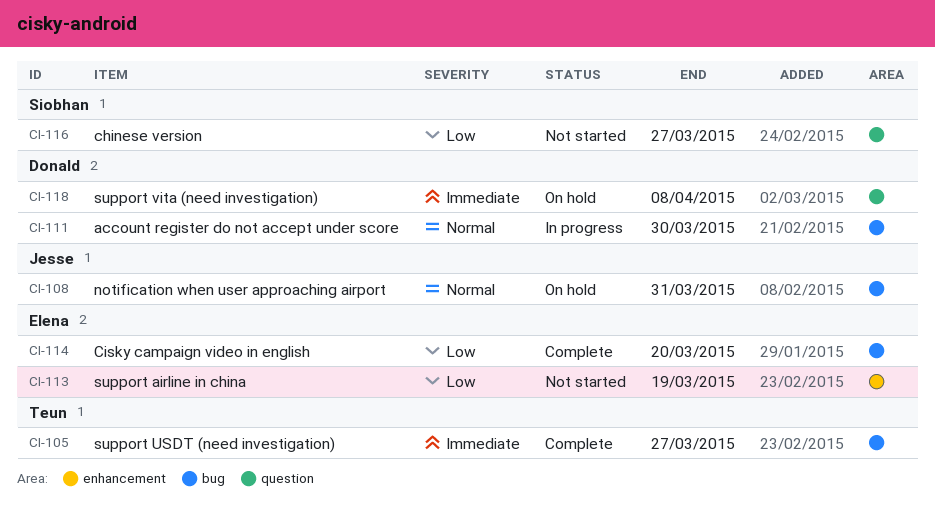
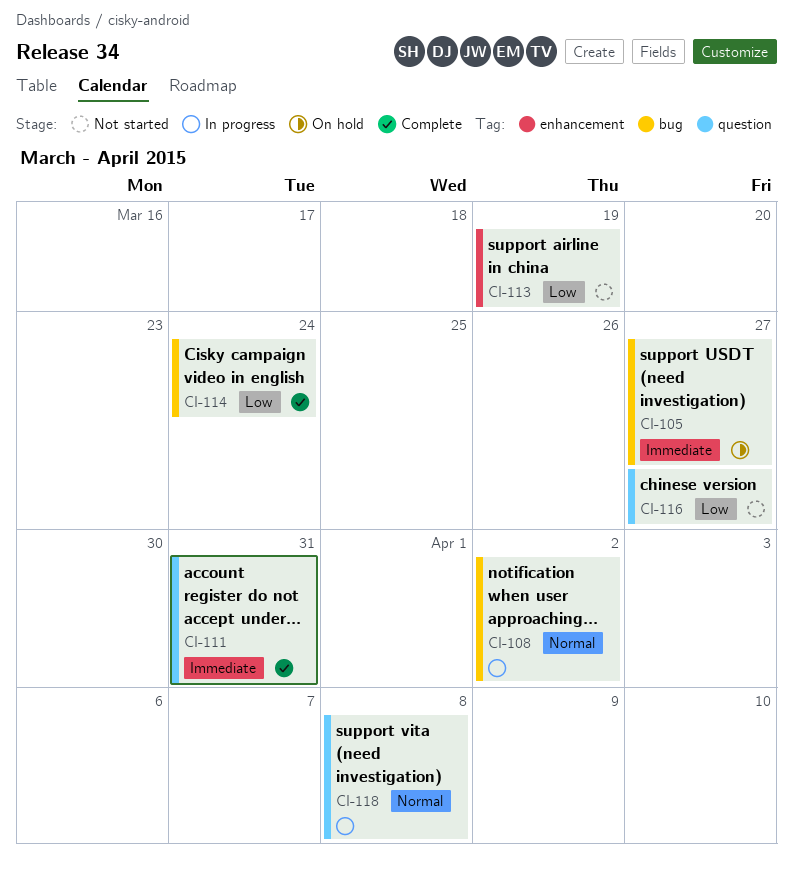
CI-105, status: Complete -> On hold
CI-108, status: On hold -> In progress
CI-108, due: Mar 31 -> Apr 2
CI-111, status: In progress -> Complete
CI-111, priority: Normal -> Immediate
CI-111, label: bug -> question
CI-111, due: Mar 30 -> Mar 31
CI-114, due: Mar 20 -> Mar 24
CI-118, status: On hold -> In progress
CI-118, priority: Immediate -> Normal

